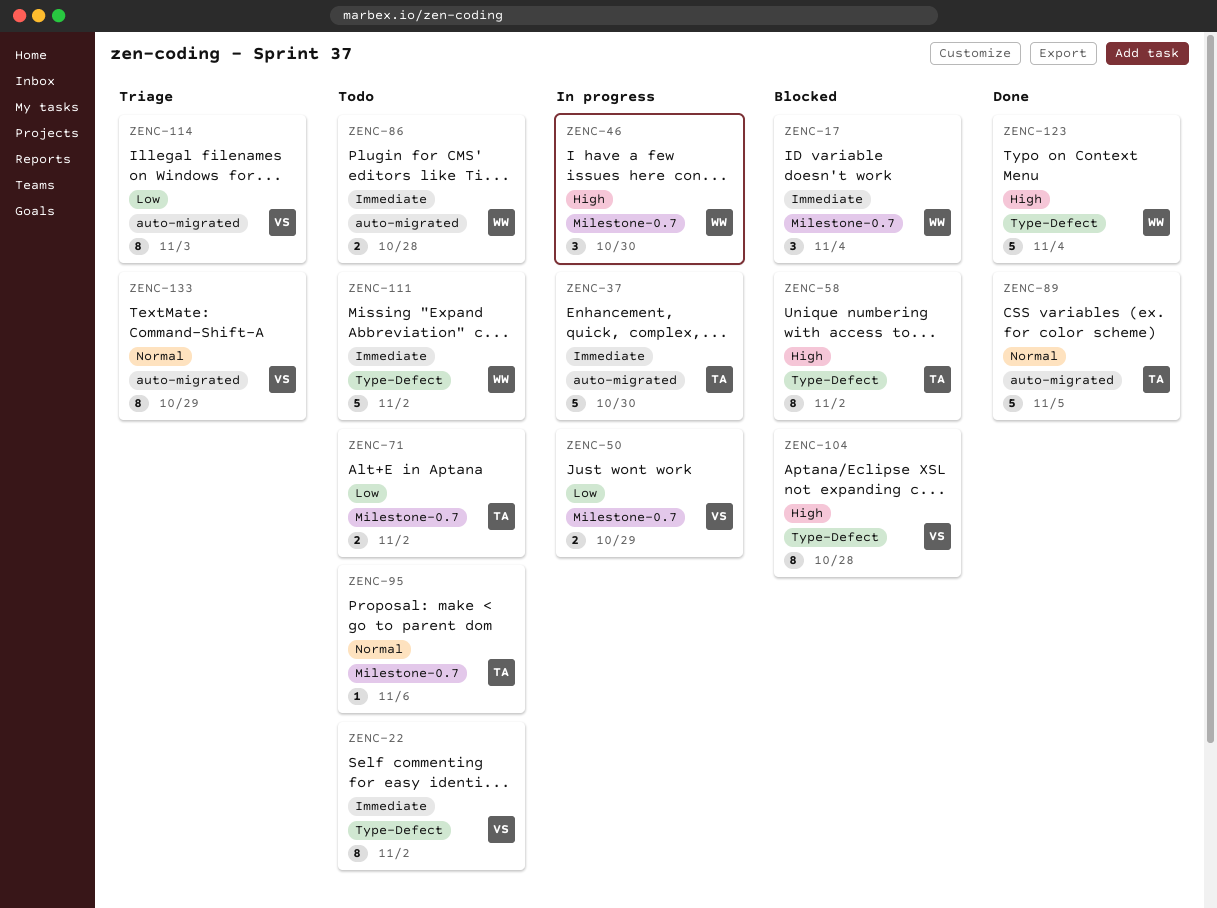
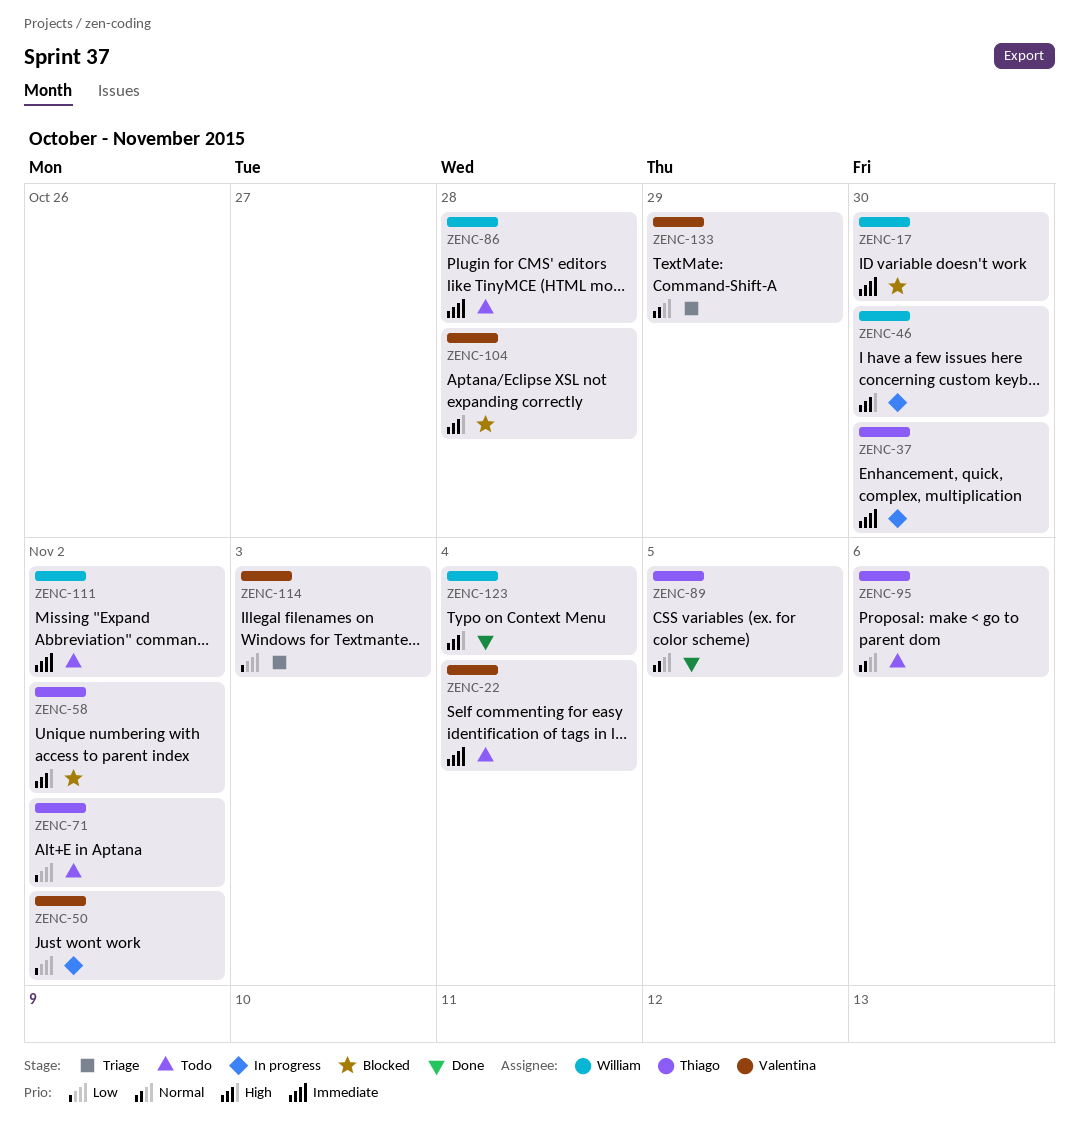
ZENC-17, due: Nov 4 -> Oct 30
ZENC-22, due: Nov 2 -> Nov 4
ZENC-50, due: Oct 29 -> Nov 2

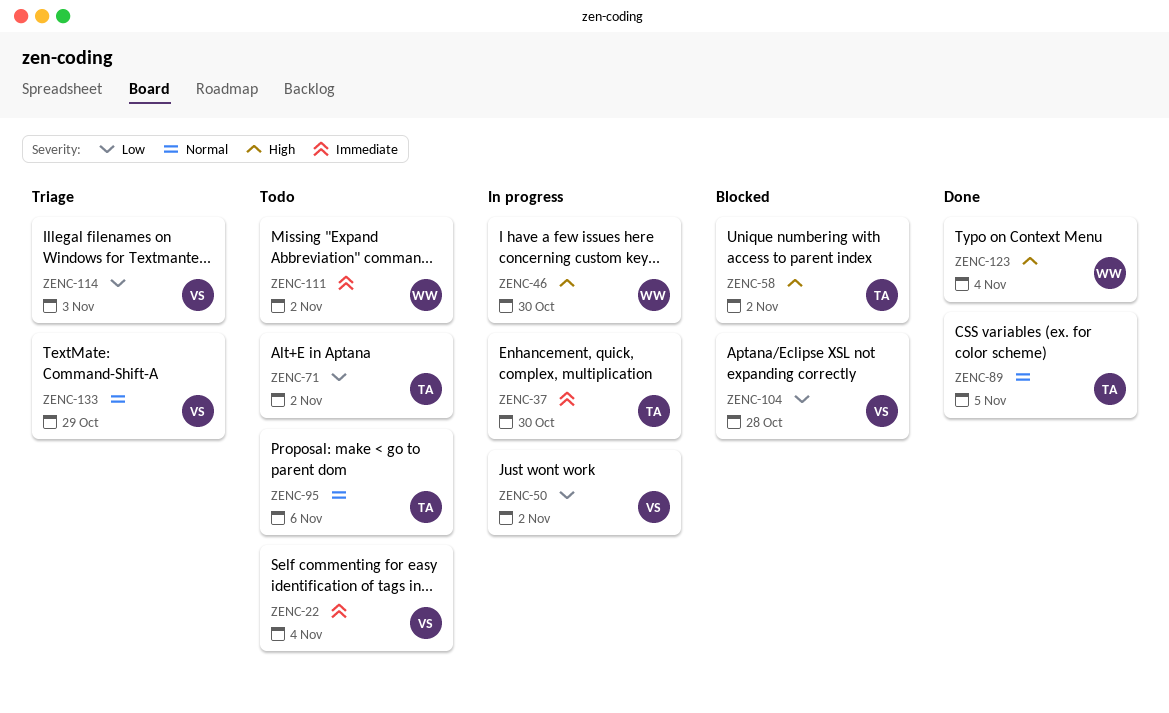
ZENC-17: present -> none
ZENC-86: present -> none
ZENC-104, priority: High -> Low

